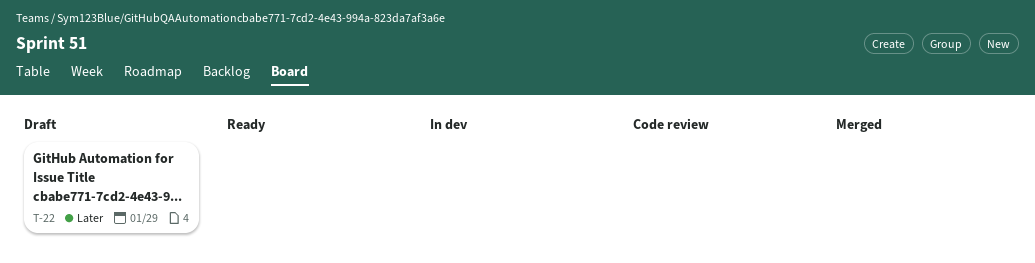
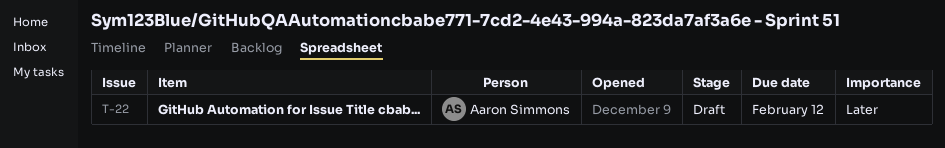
T-22, due: Jan 29 -> Feb 12

